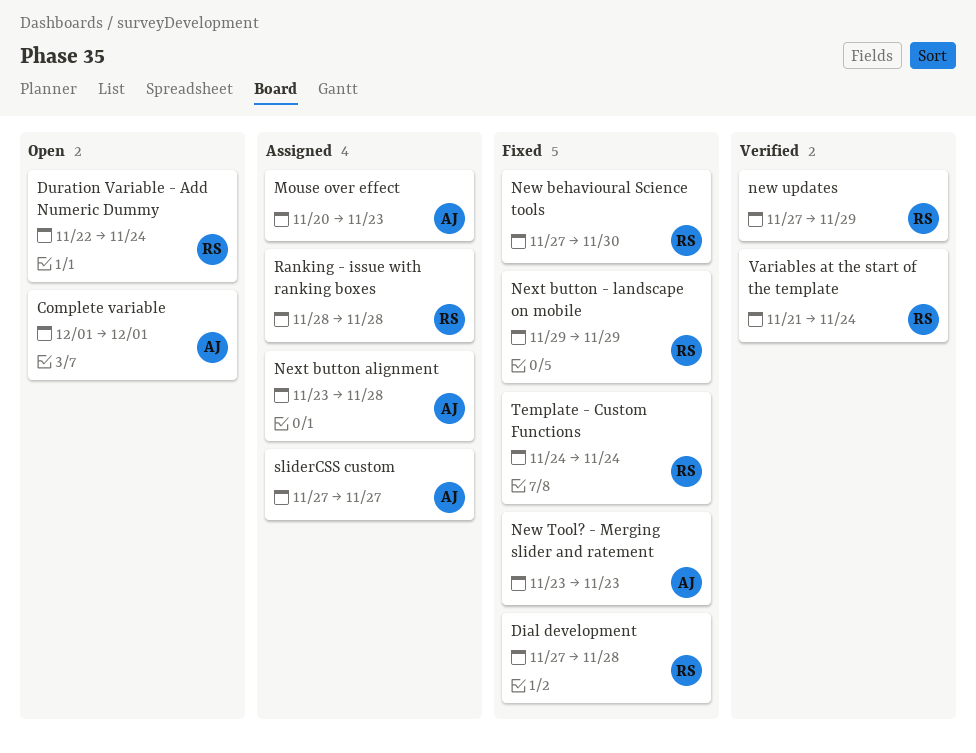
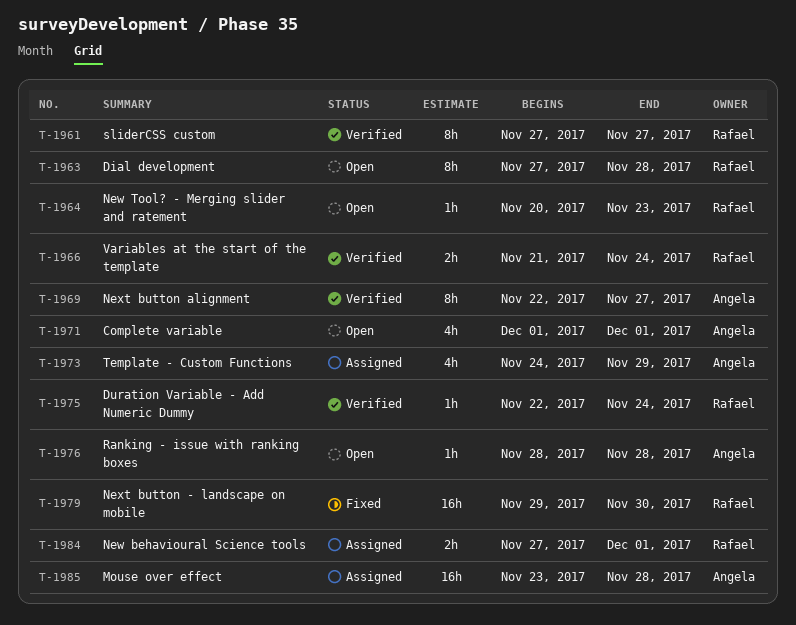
Dial development, status: Fixed -> Open
Duration Variable - Add Numeric Dummy, status: Open -> Verified
Mouse over effect, start: Nov 20 -> Nov 23
Mouse over effect, due: Nov 23 -> Nov 28
New behavioural Science tools, status: Fixed -> Assigned
New behavioural Science tools, due: Nov 30 -> Dec 1
New Tool? - Merging slider and ratement, status: Fixed -> Open
New Tool? - Merging slider and ratement, owner: Angela -> Rafael
New Tool? - Merging slider and ratement, start: Nov 23 -> Nov 20
new updates: present -> none
Next button - landscape on mobile, due: Nov 29 -> Nov 30
Next button alignment, status: Assigned -> Verified
Next button alignment, start: Nov 23 -> Nov 22
Next button alignment, due: Nov 28 -> Nov 27
Ranking - issue with ranking boxes, status: Assigned -> Open
Ranking - issue with ranking boxes, owner: Rafael -> Angela
sliderCSS custom, status: Assigned -> Verified
sliderCSS custom, owner: Angela -> Rafael
Template - Custom Functions, status: Fixed -> Assigned
Template - Custom Functions, owner: Rafael -> Angela
Template - Custom Functions, due: Nov 24 -> Nov 29

